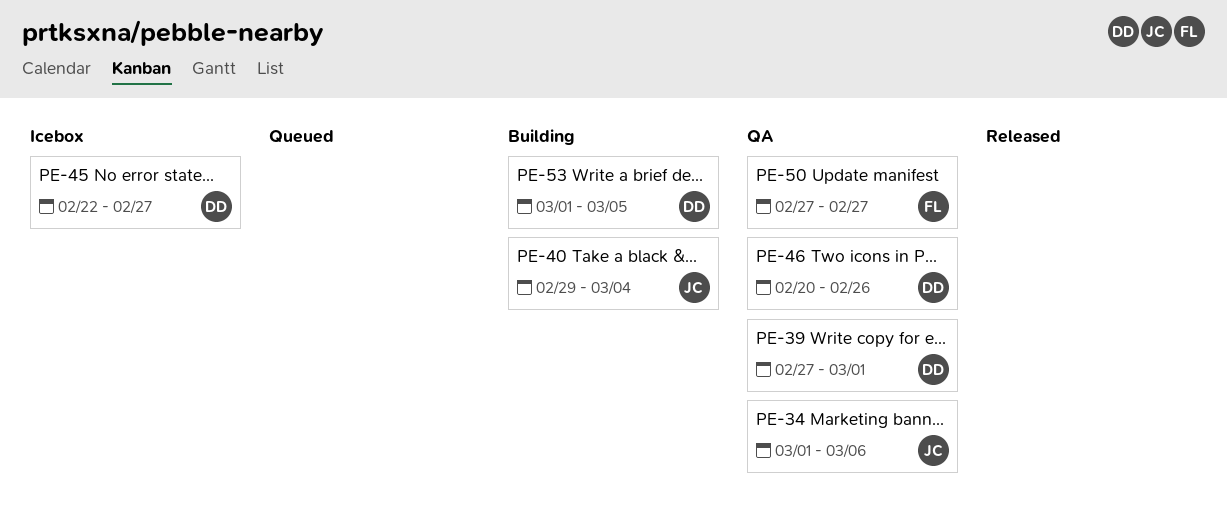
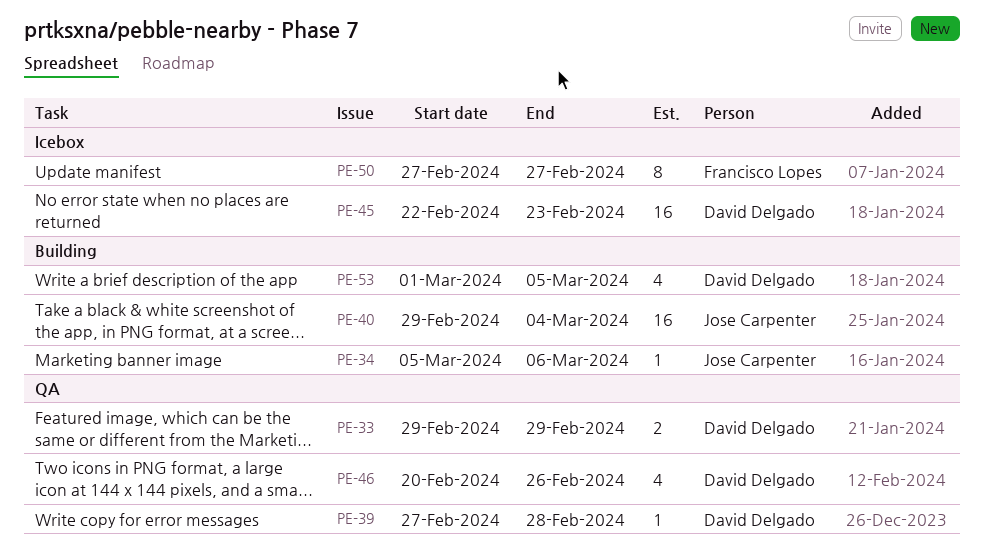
PE-33: none -> present
PE-34, status: QA -> Building
PE-34, start: Mar 1 -> Mar 5
PE-39, due: Mar 1 -> Feb 28
PE-45, due: Feb 27 -> Feb 23
PE-50, status: QA -> Icebox

